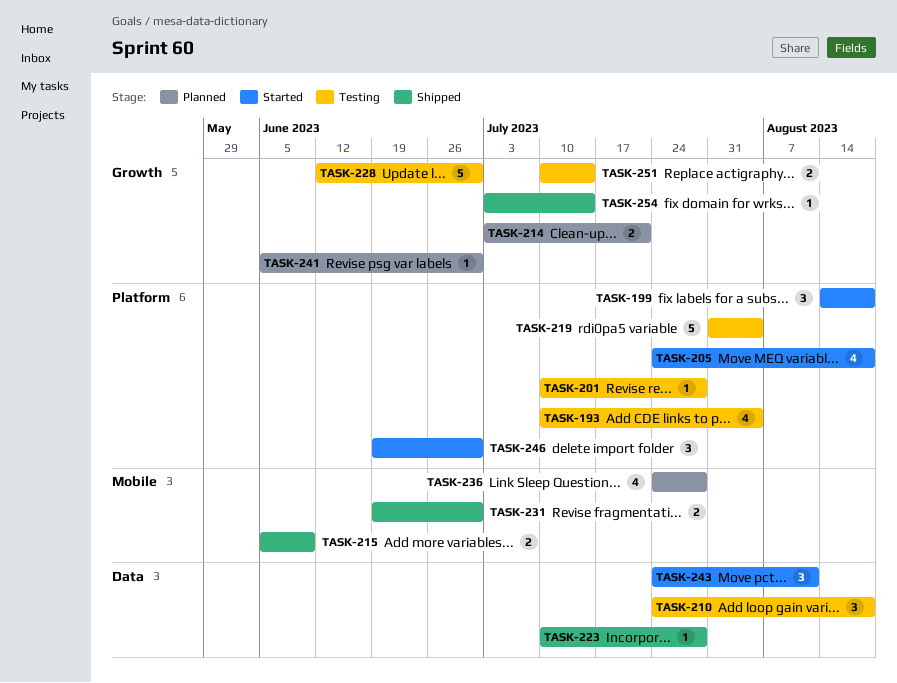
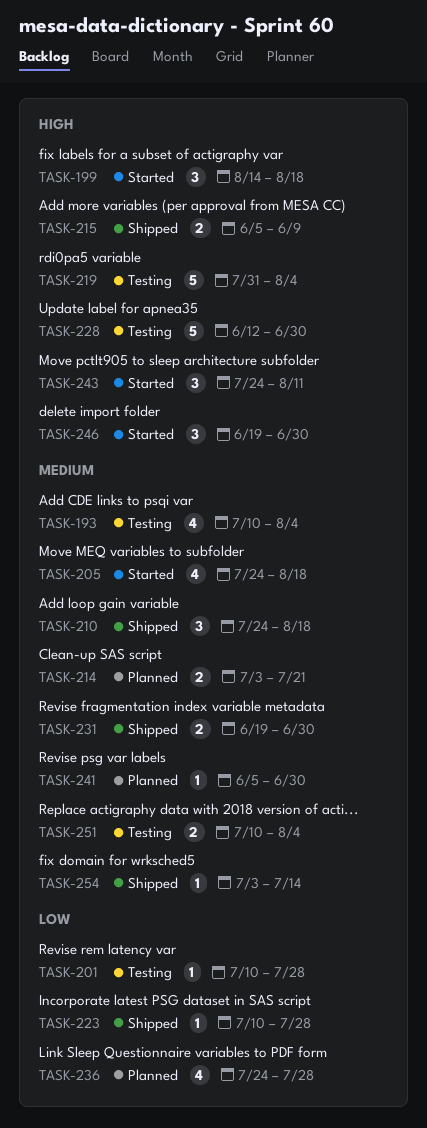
TASK-210, status: Testing -> Shipped
TASK-251, due: Jul 14 -> Aug 4

